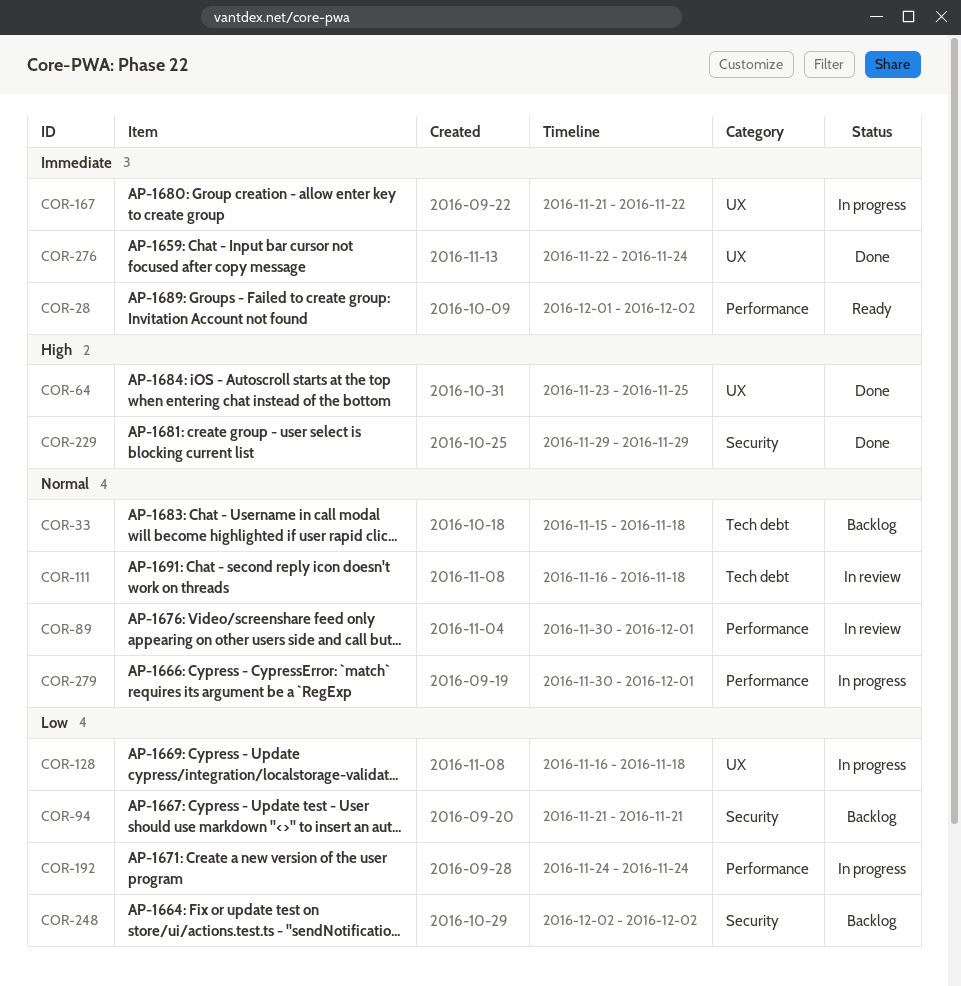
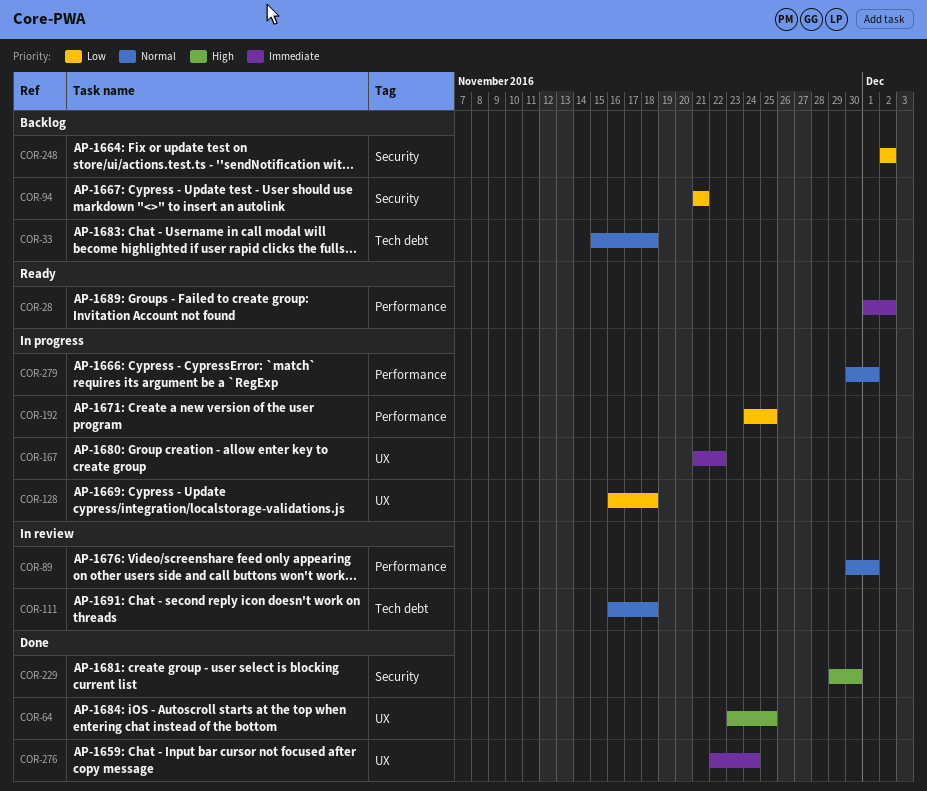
COR-192, due: Nov 24 -> Nov 25
COR-229, due: Nov 29 -> Nov 30

